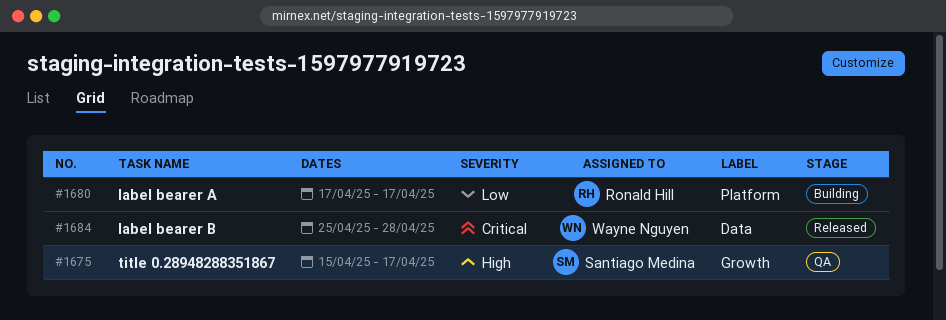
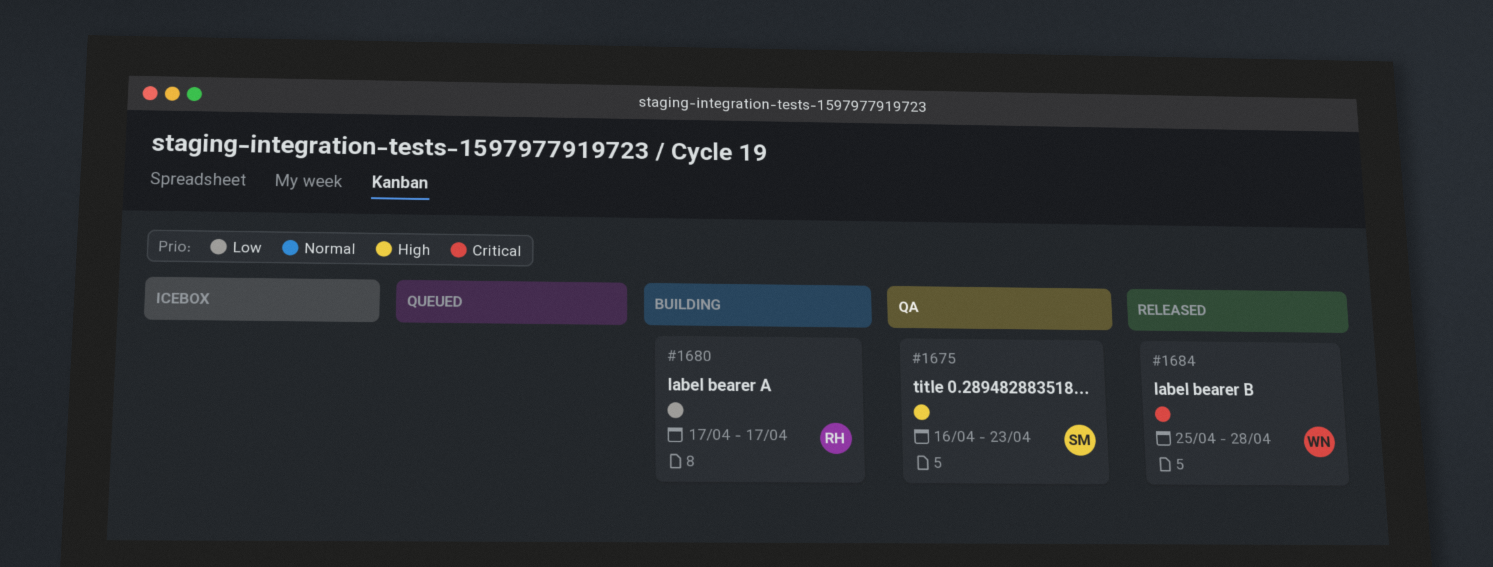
#1675, start: Apr 15 -> Apr 16
#1675, due: Apr 17 -> Apr 23

